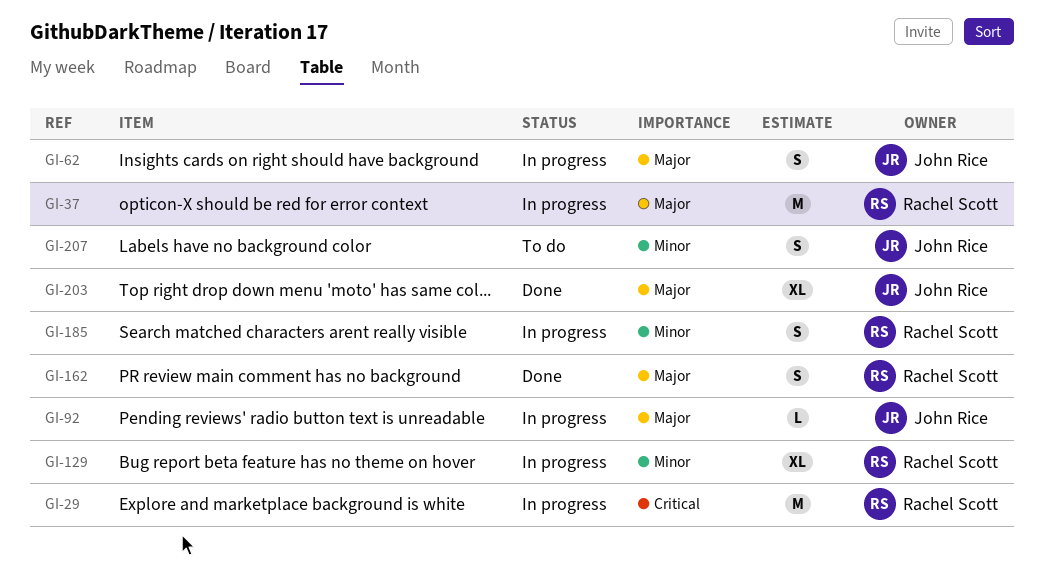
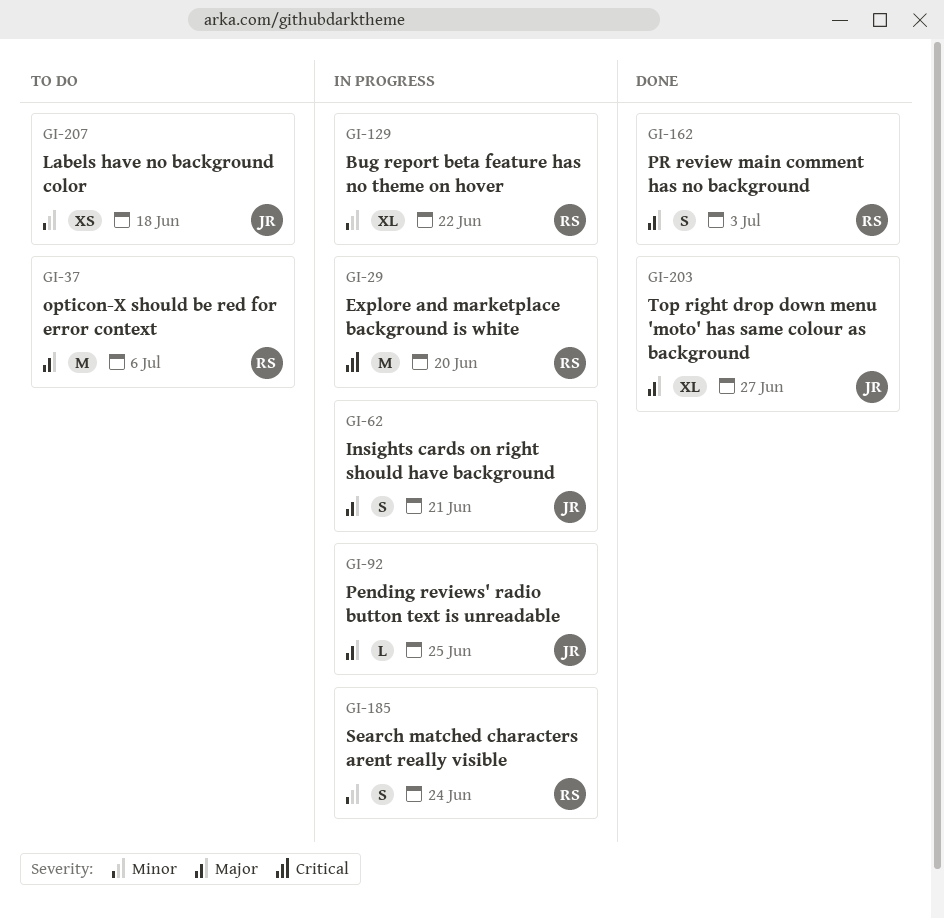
GI-37, status: In progress -> To do
GI-207, estimate: S -> XS

